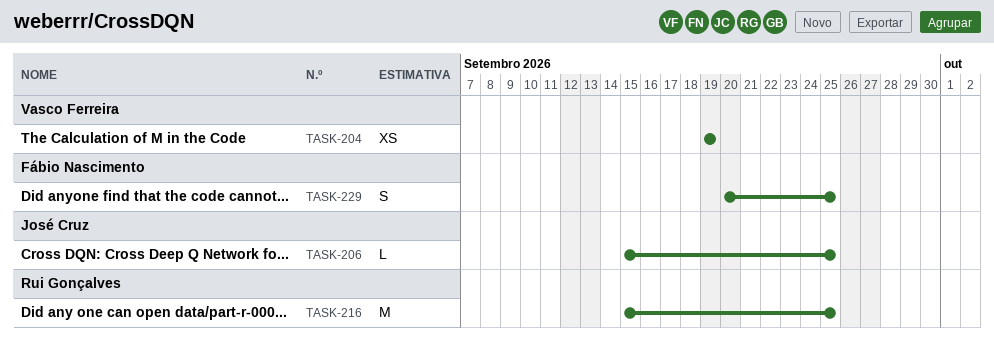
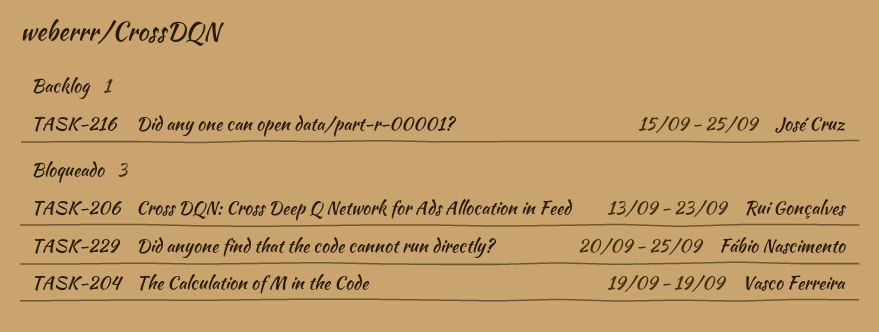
TASK-206, owner: José Cruz -> Rui Gonçalves
TASK-206, start: Sep 15 -> Sep 13
TASK-206, due: Sep 25 -> Sep 23
TASK-216, owner: Rui Gonçalves -> José Cruz

